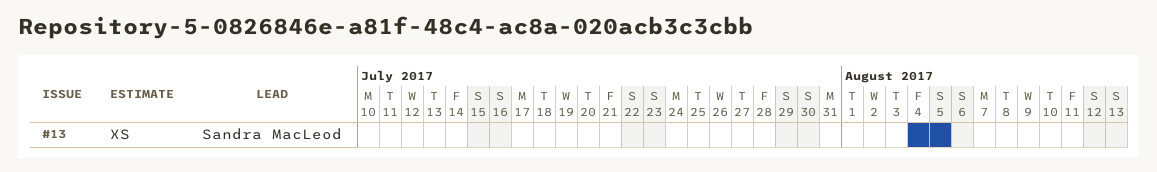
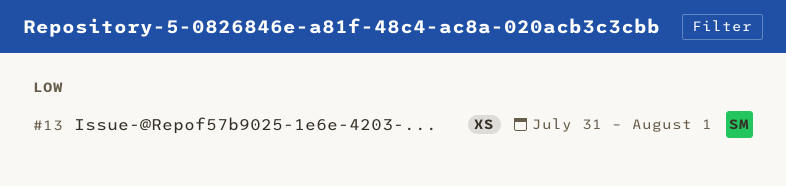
#13, start: Aug 4 -> Jul 31
#13, due: Aug 5 -> Aug 1

